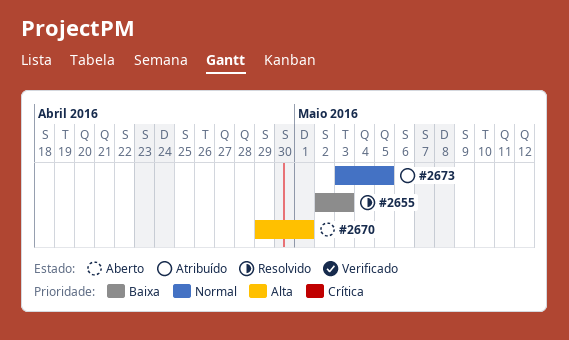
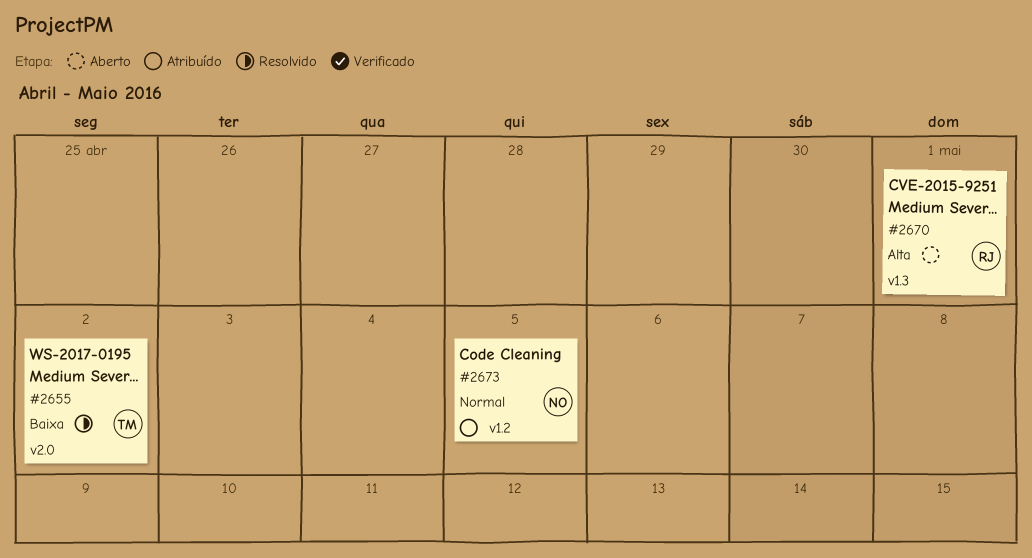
#2655, due: May 3 -> May 2

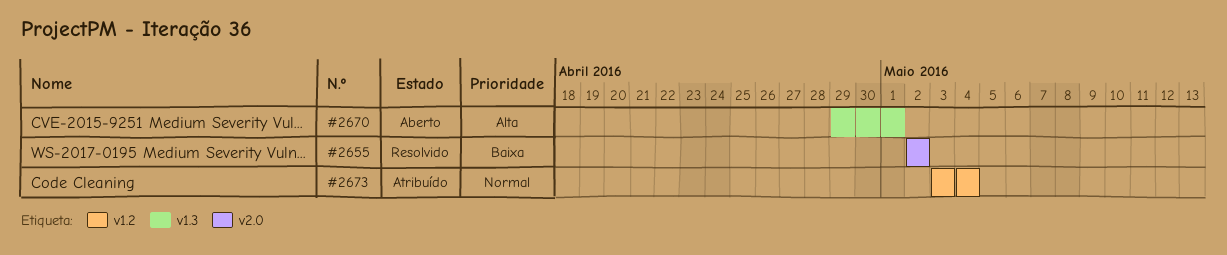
#2673, due: May 5 -> May 4

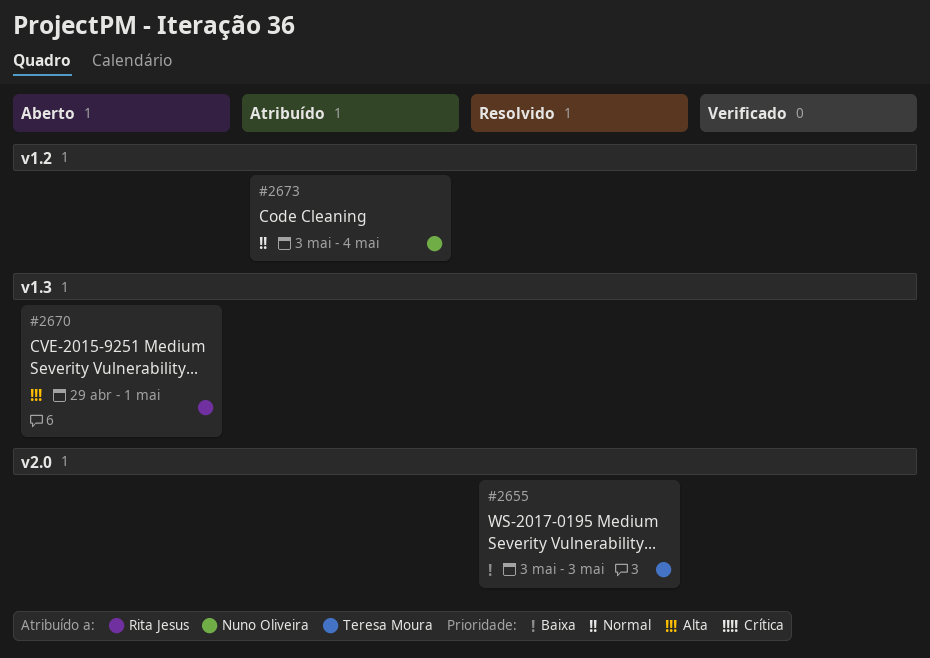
#2655, start: May 2 -> May 3
#2655, due: May 2 -> May 3

